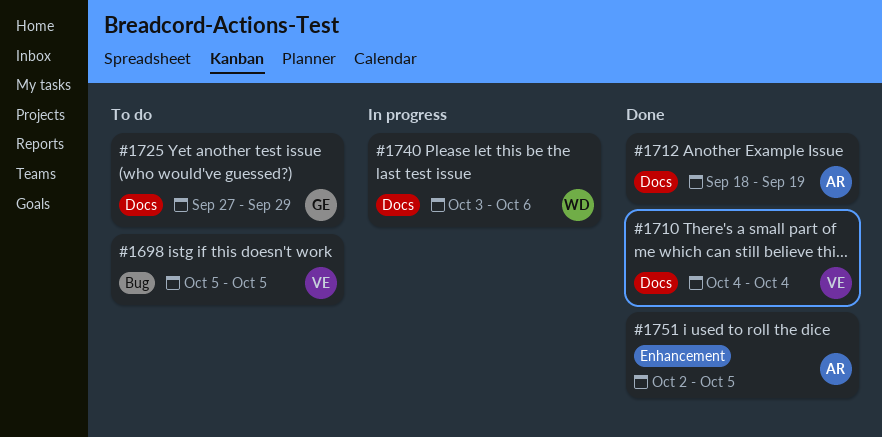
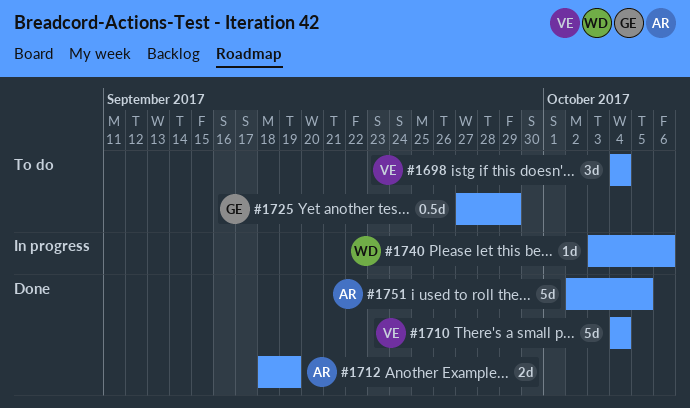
#1698, start: Oct 5 -> Oct 4
#1698, due: Oct 5 -> Oct 4

